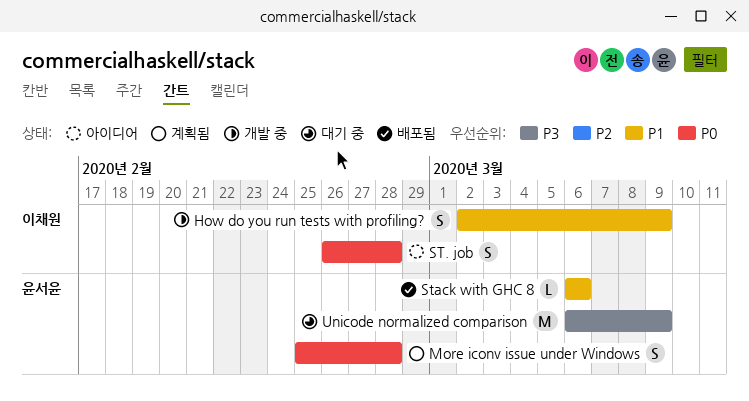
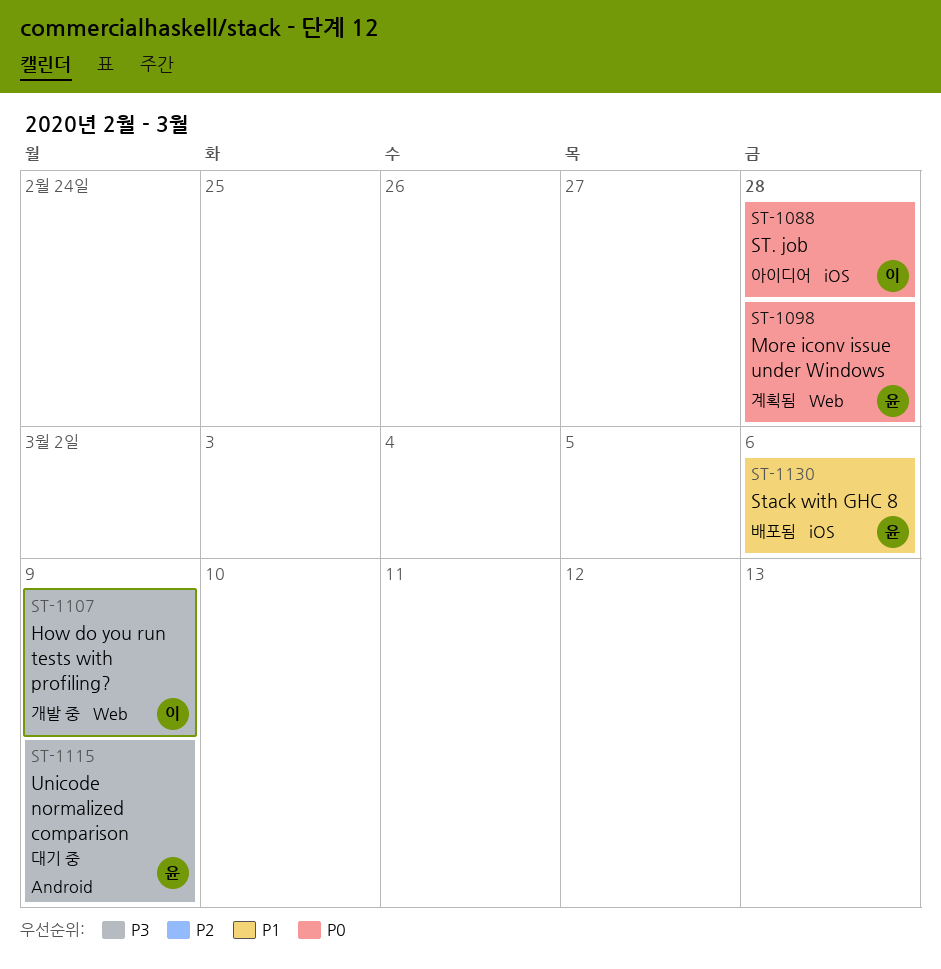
How do you run tests with profiling?, priority: P1 -> P3

